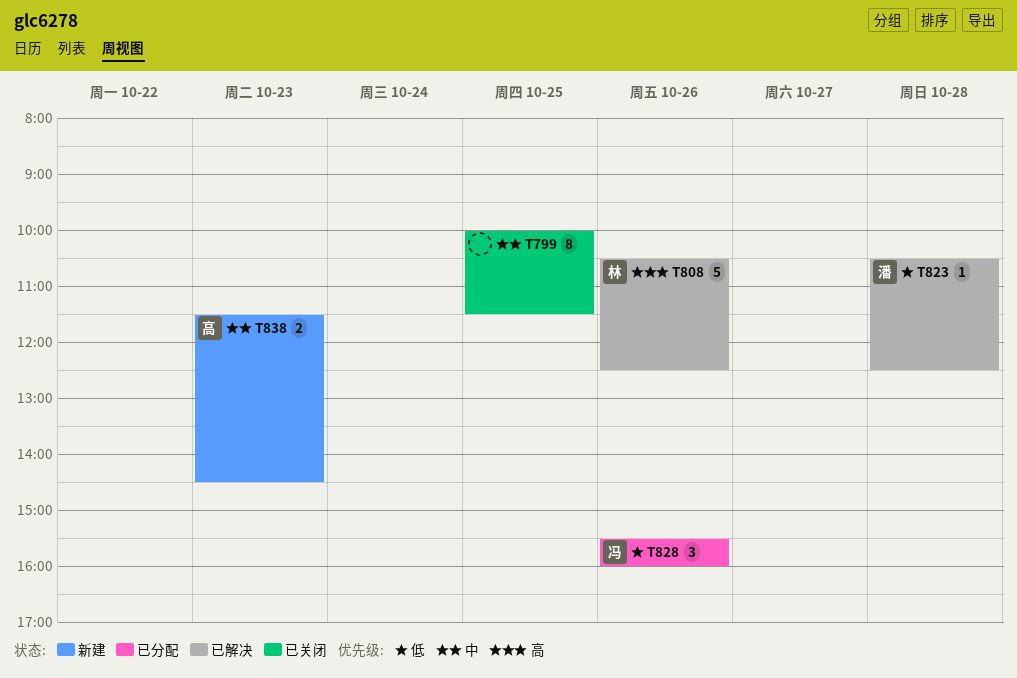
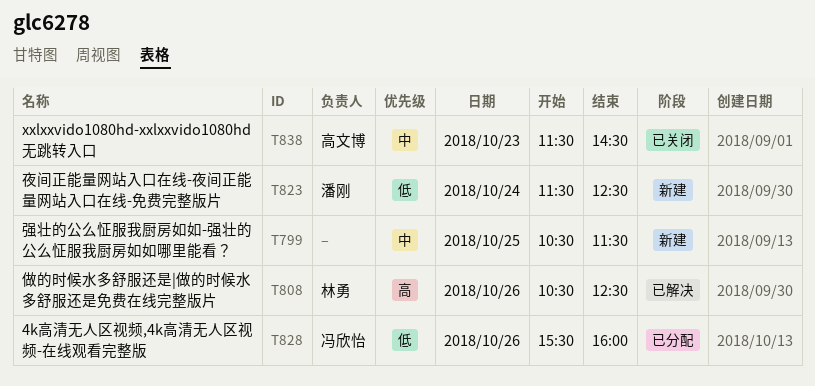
T799, status: 已关闭 -> 新建
T799, begins: 10:00 -> 10:30
T823, status: 已解决 -> 新建
T823, day: Oct 28 -> Oct 24
T823, begins: 10:30 -> 11:30
T838, status: 新建 -> 已关闭

